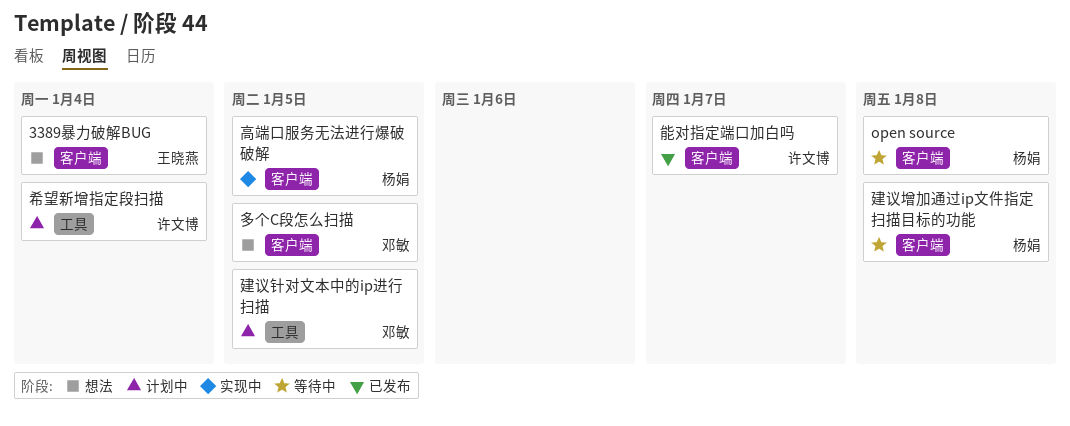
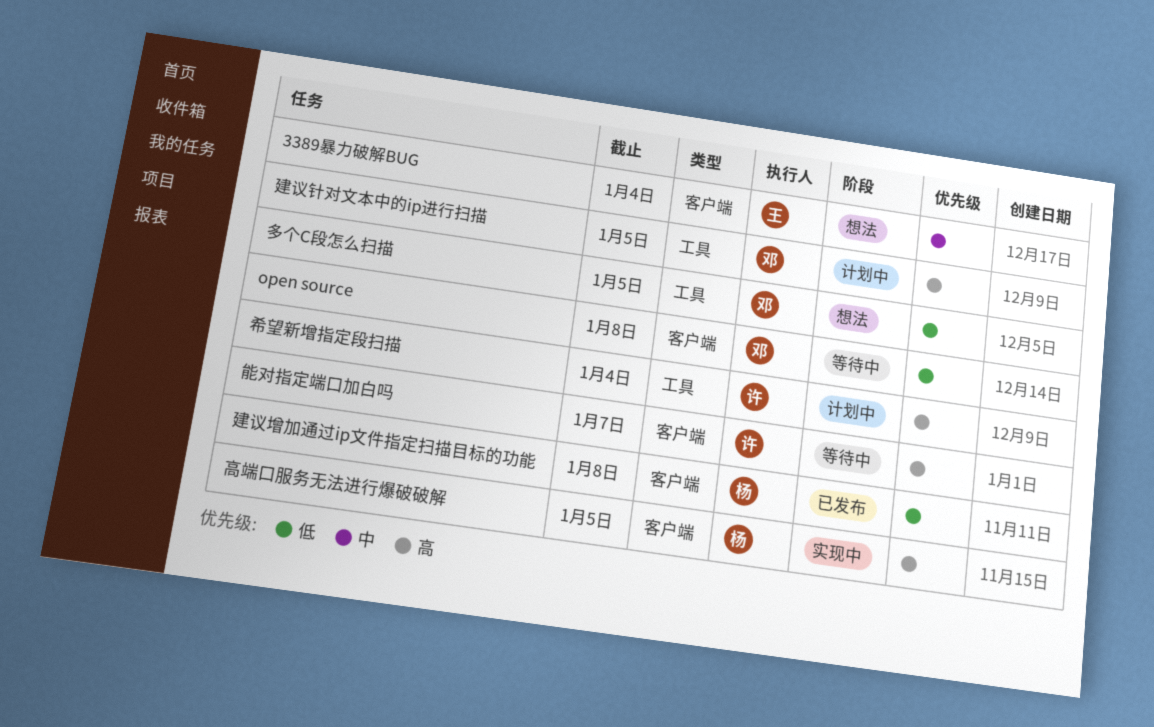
open source, owner: 杨娟 -> 邓敏
多个C段怎么扫描, label: 客户端 -> 工具
建议增加通过ip文件指定扫描目标的功能, status: 等待中 -> 已发布
能对指定端口加白吗, status: 已发布 -> 等待中

